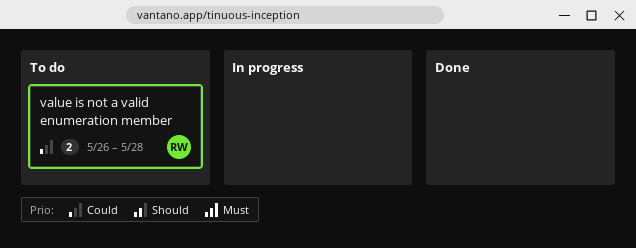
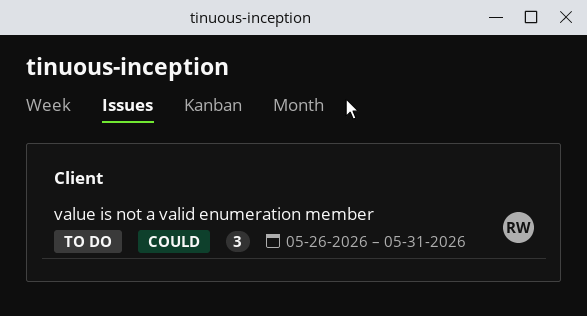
value is not a valid enumeration member, estimate: 2 -> 3
value is not a valid enumeration member, due: May 28 -> May 31

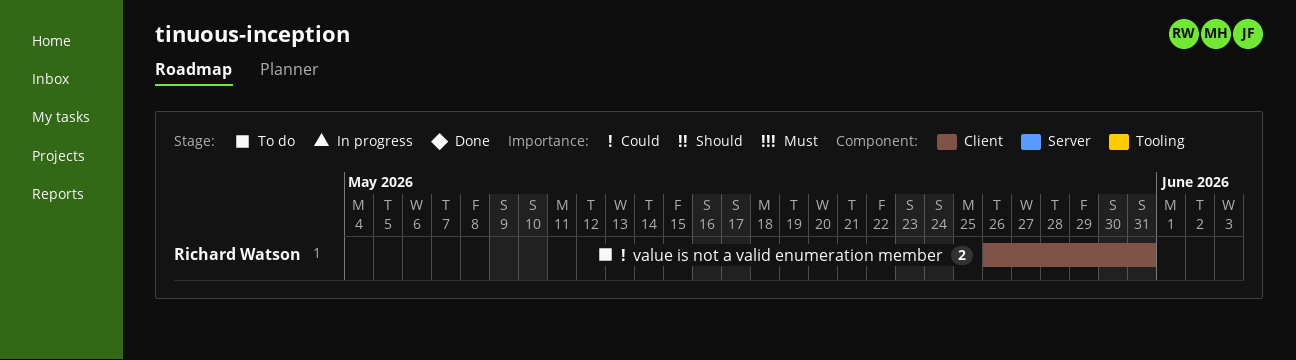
value is not a valid enumeration member, estimate: 3 -> 2

